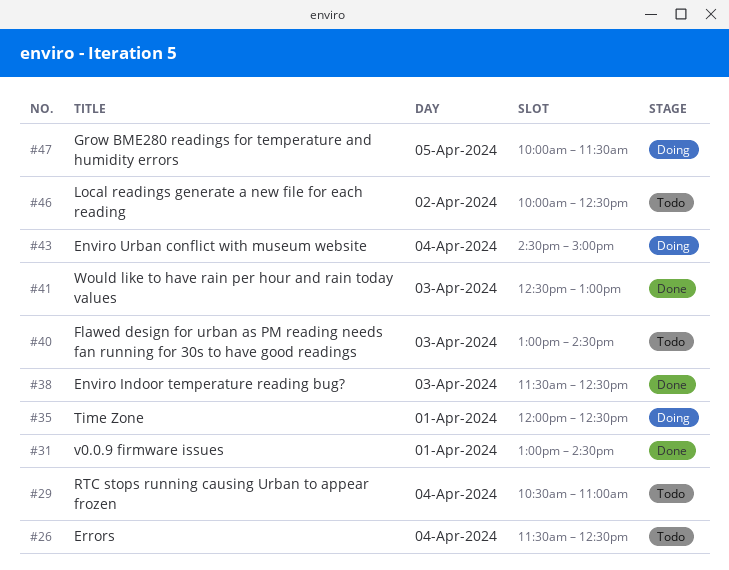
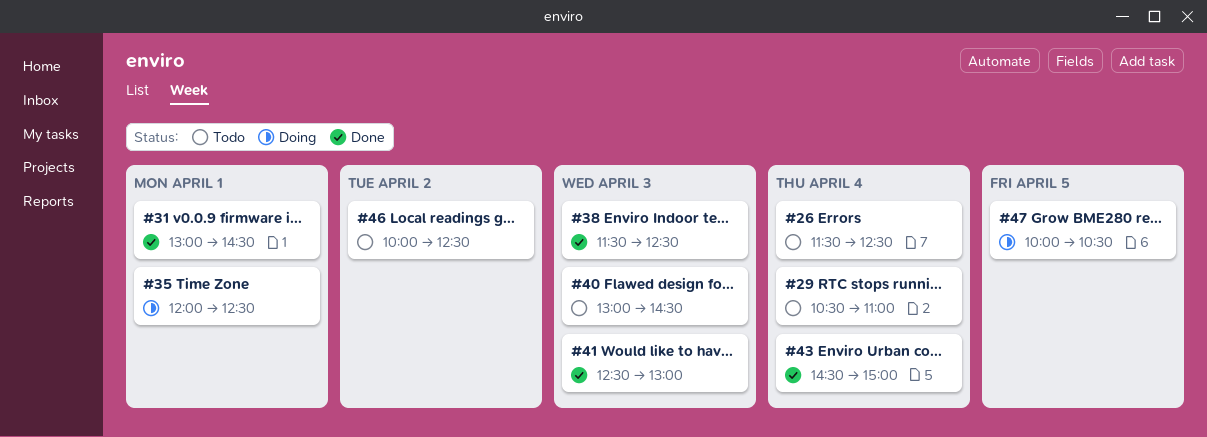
#43, status: Doing -> Done
#47, ends: 11:30 -> 10:30

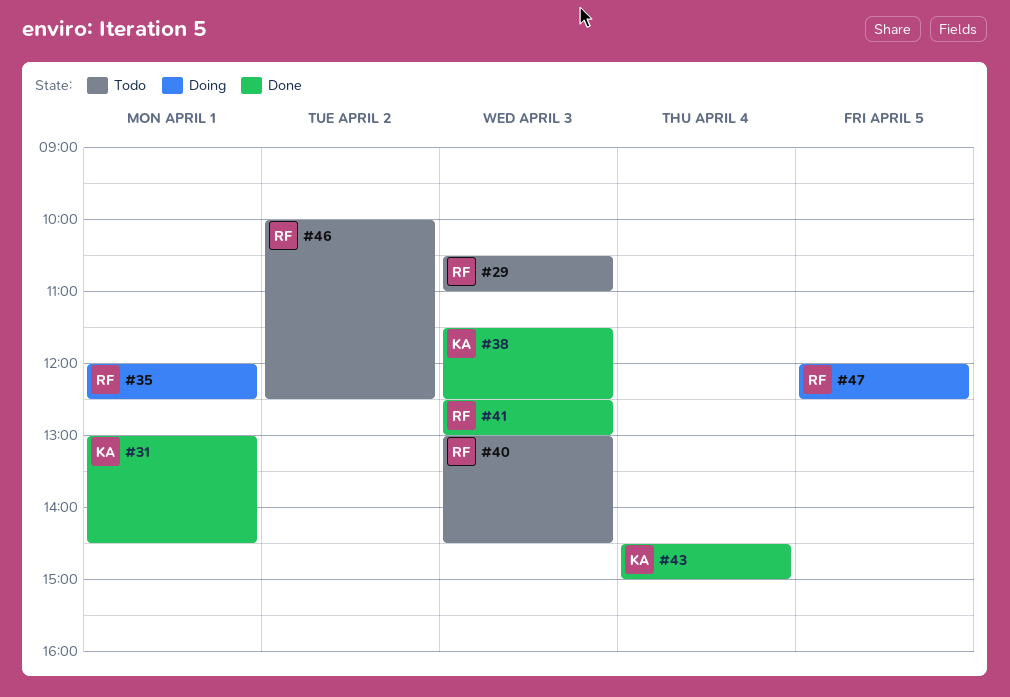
#26: present -> none
#29, day: Apr 4 -> Apr 3
#47, begins: 10:00 -> 12:00
#47, ends: 10:30 -> 12:30

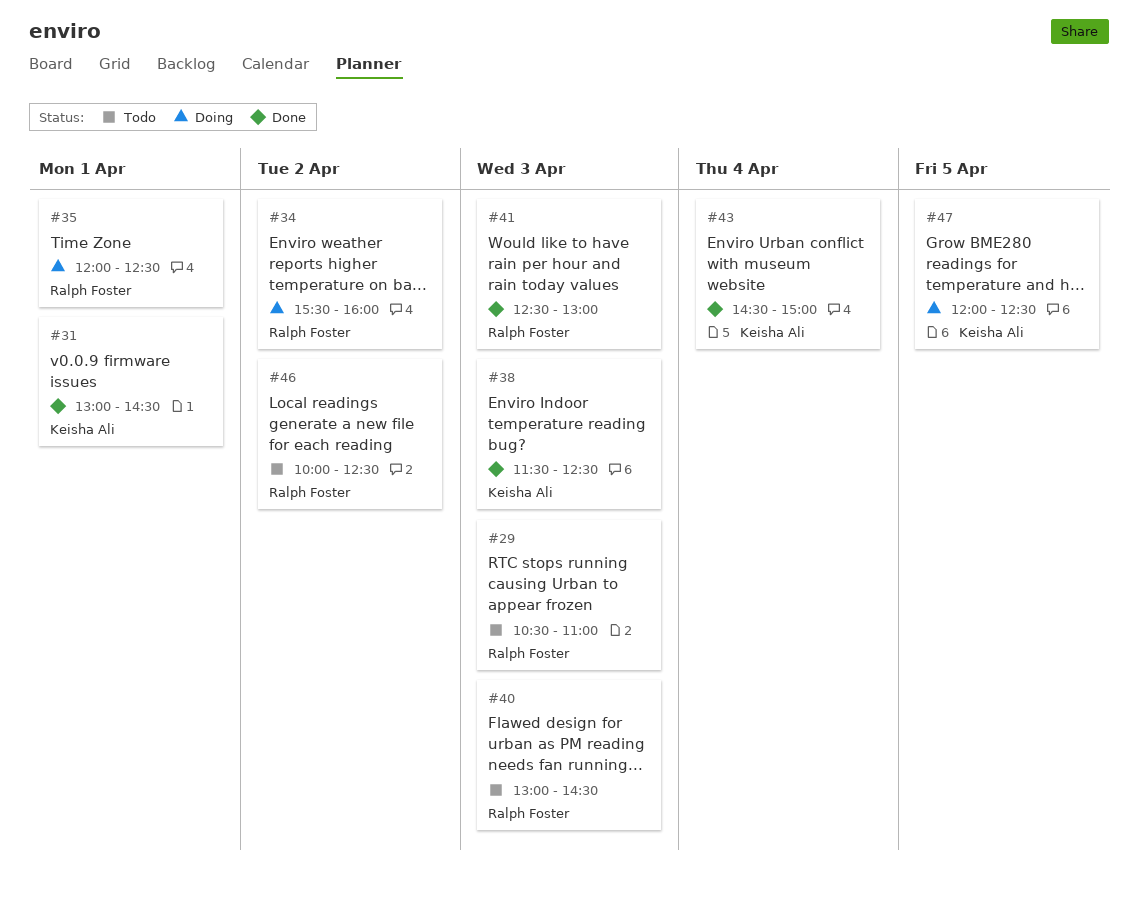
#34: none -> present
#47, owner: Ralph Foster -> Keisha Ali

